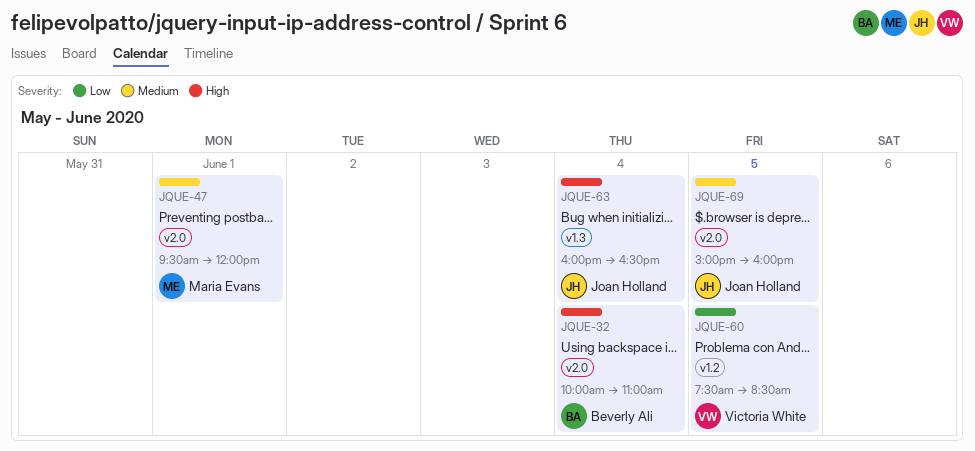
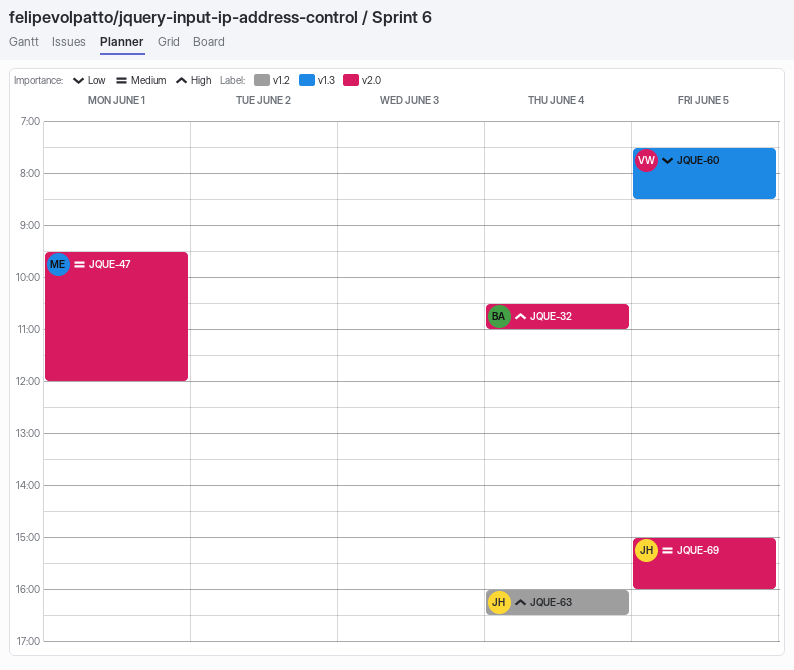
JQUE-32, begins: 10:00 -> 10:30
JQUE-60, label: v1.2 -> v1.3
JQUE-63, label: v1.3 -> v1.2

